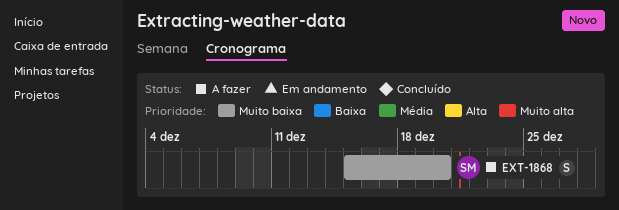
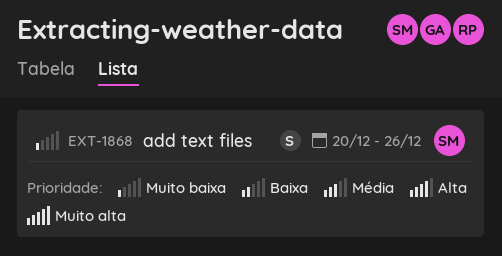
EXT-1868, start: Dec 15 -> Dec 20
EXT-1868, due: Dec 20 -> Dec 26

